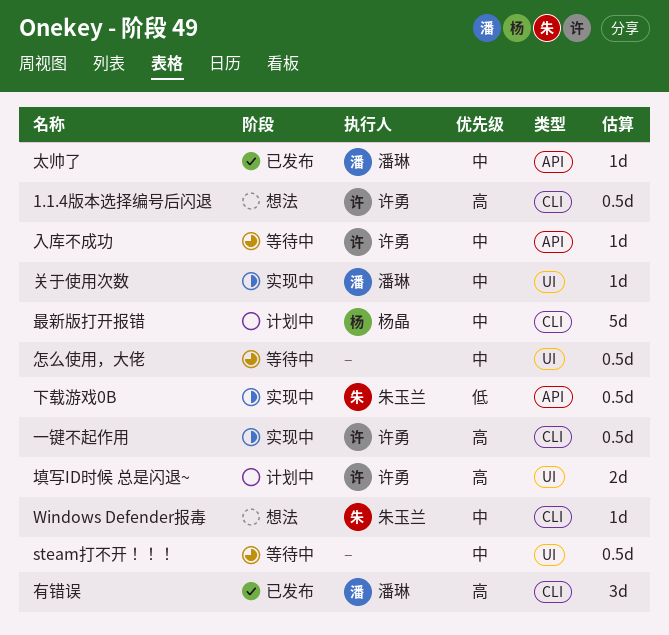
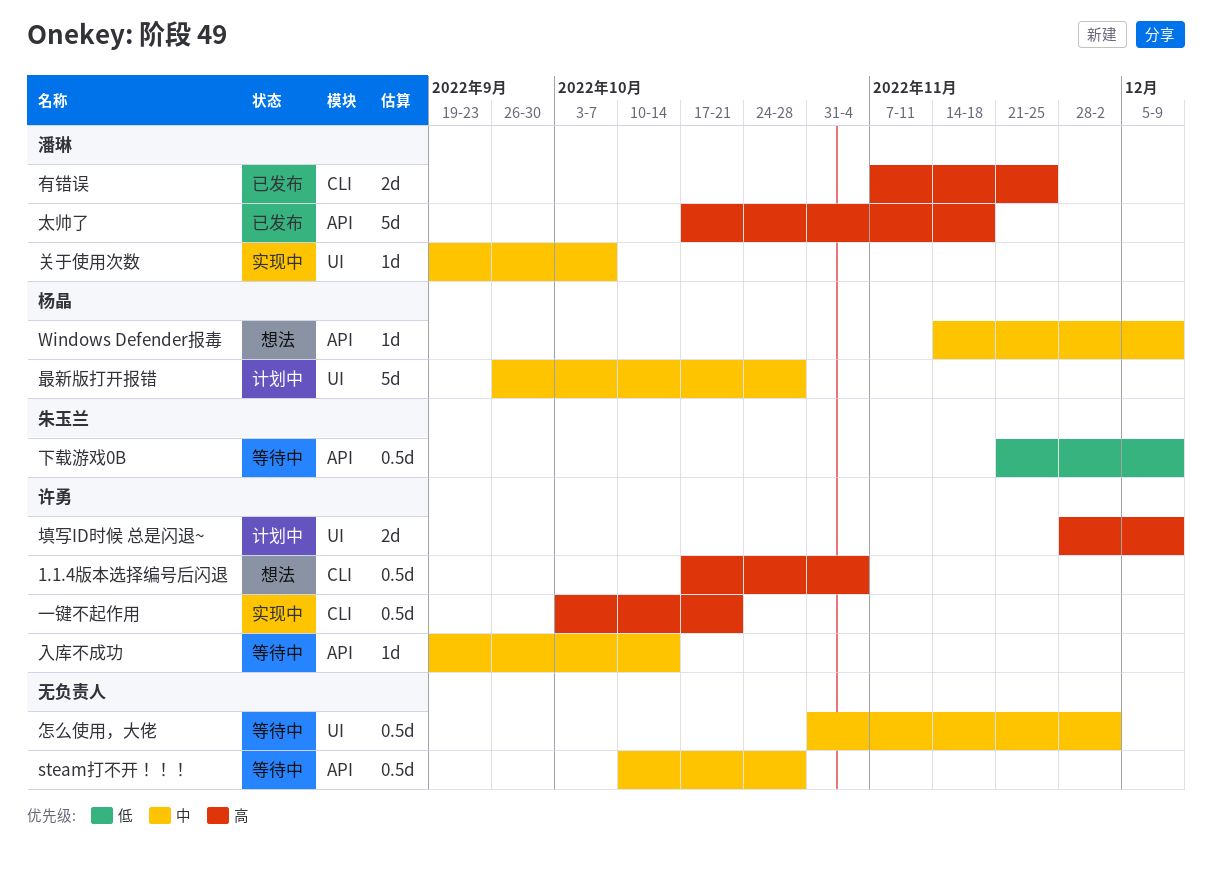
steam打不开！！！, label: UI -> API
Windows Defender报毒, owner: 朱玉兰 -> 杨晶
Windows Defender报毒, label: CLI -> API
下载游戏0B, status: 实现中 -> 等待中
太帅了, priority: 中 -> 高
太帅了, estimate: 1d -> 5d
最新版打开报错, label: CLI -> UI
有错误, estimate: 3d -> 2d

